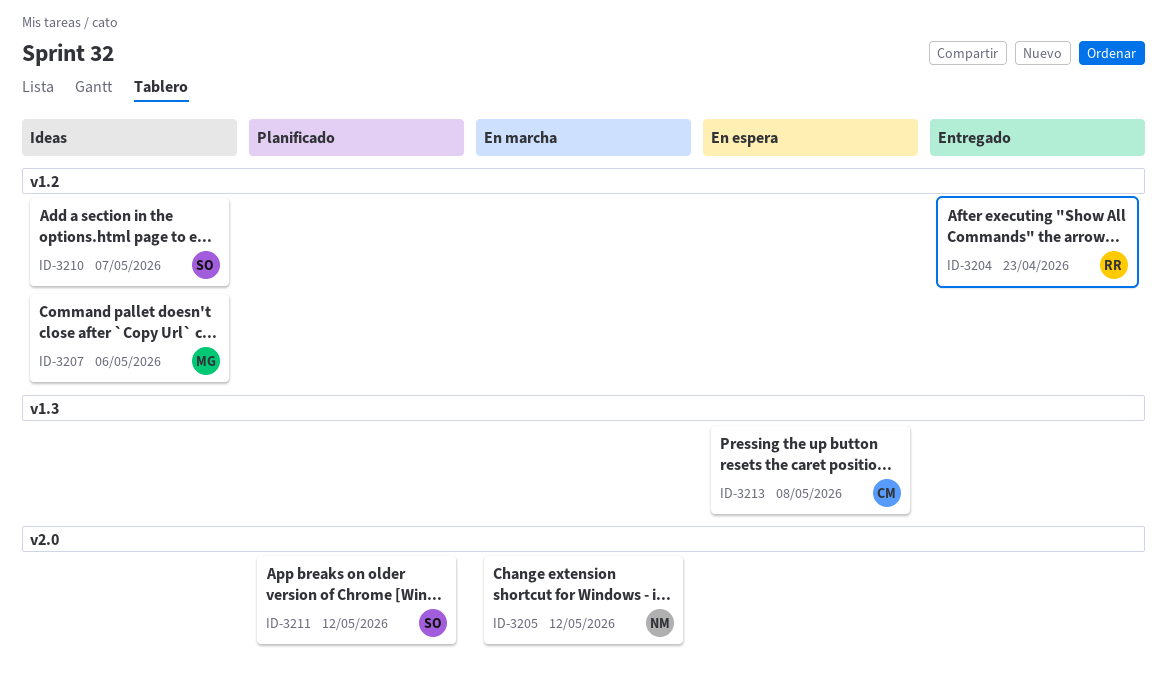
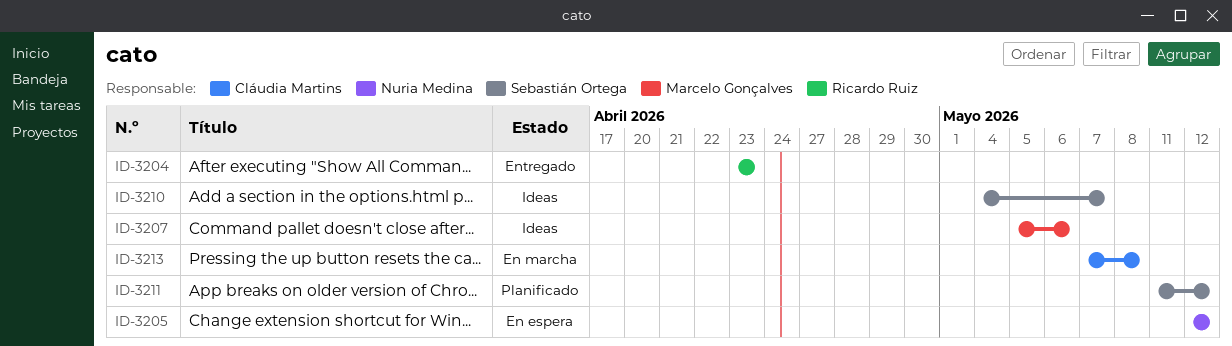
ID-3205, status: En marcha -> En espera
ID-3213, status: En espera -> En marcha

